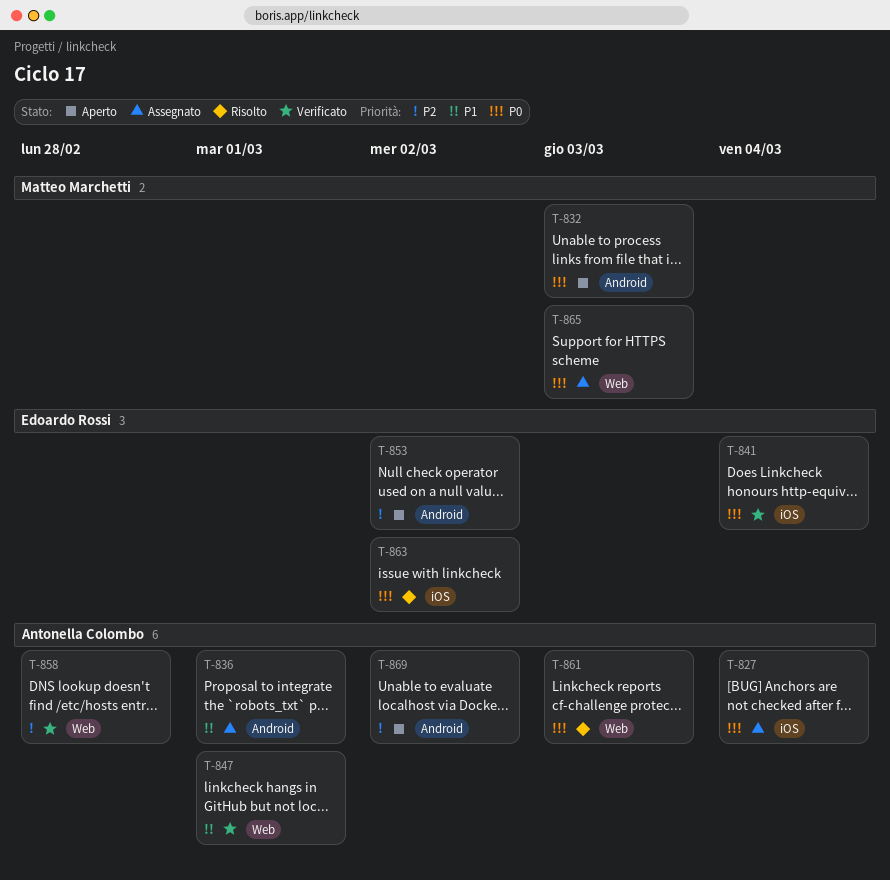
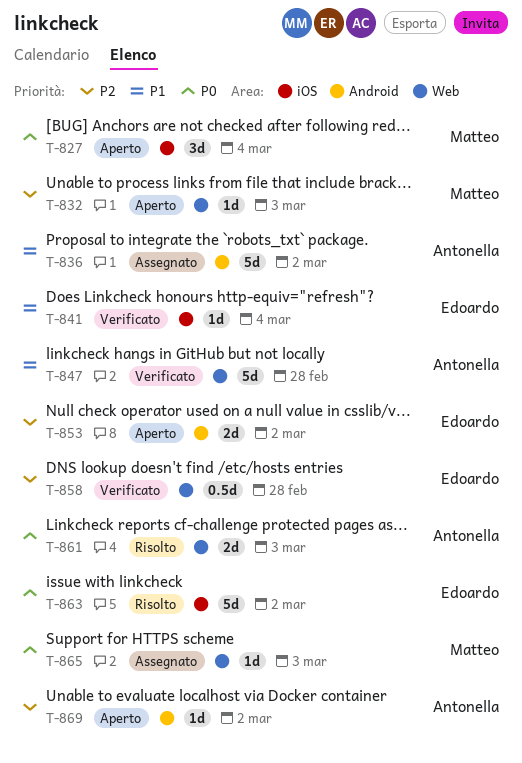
T-827, status: Assegnato -> Aperto
T-827, owner: Antonella Colombo -> Matteo Marchetti
T-832, priority: P0 -> P2
T-832, label: Android -> Web
T-836, due: Mar 1 -> Mar 2
T-841, priority: P0 -> P1
T-847, due: Mar 1 -> Feb 28
T-858, owner: Antonella Colombo -> Edoardo Rossi

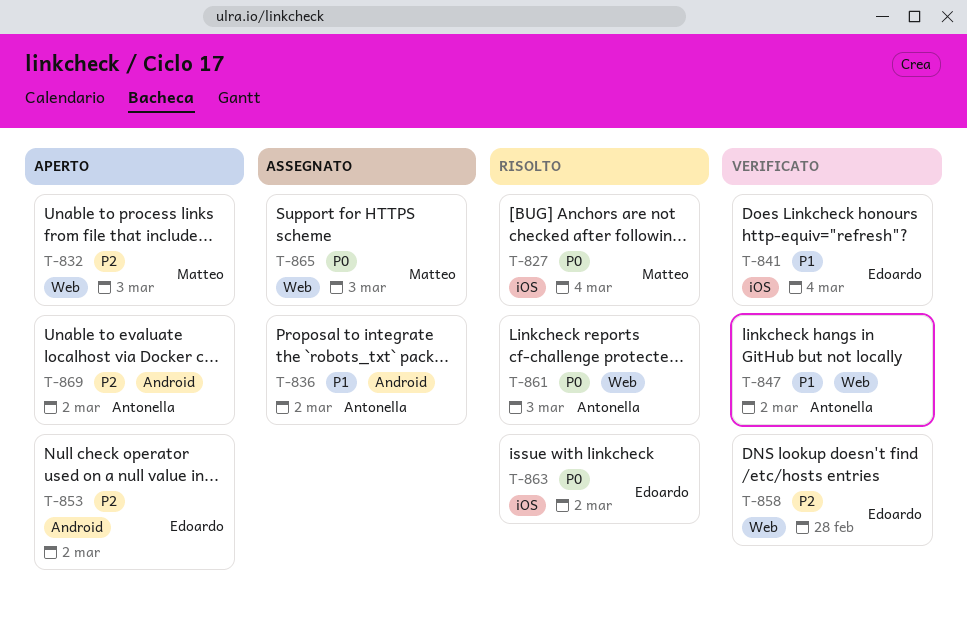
T-827, status: Aperto -> Risolto
T-847, due: Feb 28 -> Mar 2

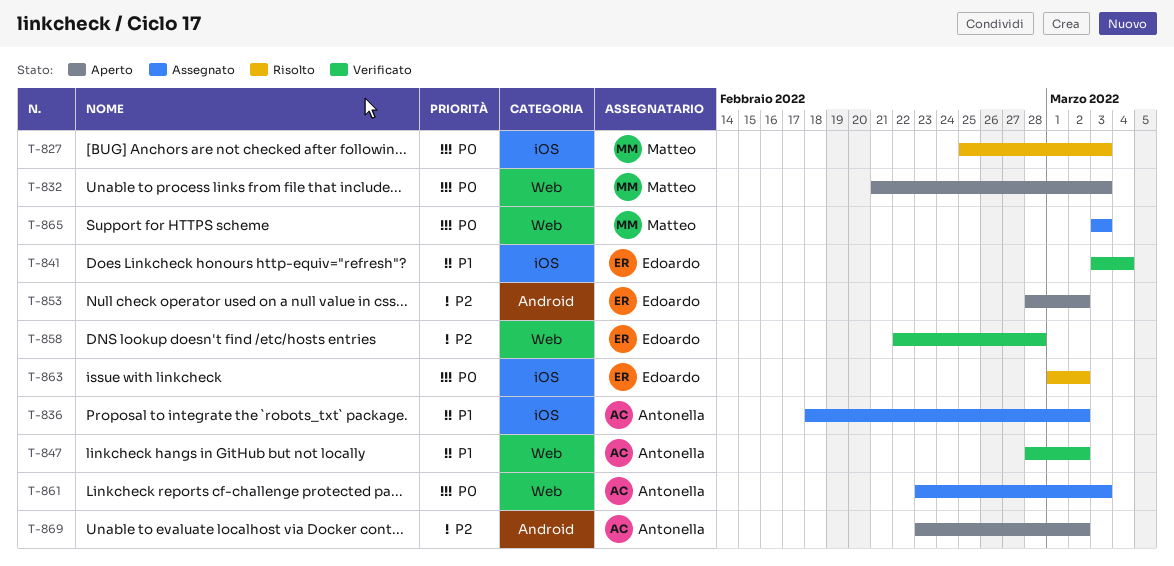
T-827, due: Mar 4 -> Mar 3
T-832, priority: P2 -> P0
T-836, label: Android -> iOS
T-861, status: Risolto -> Assegnato

